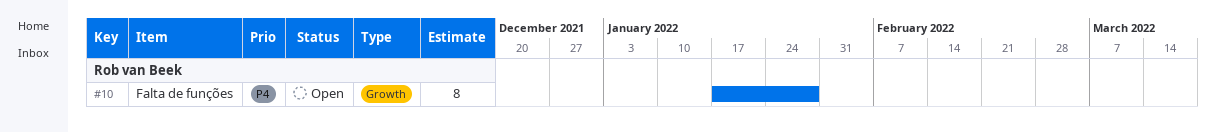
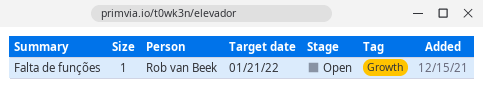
Falta de funções, estimate: 8 -> 1
Falta de funções, due: Jan 28 -> Jan 21

